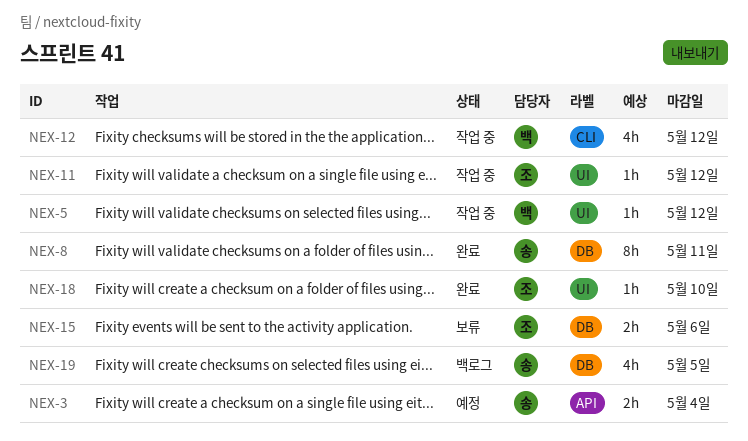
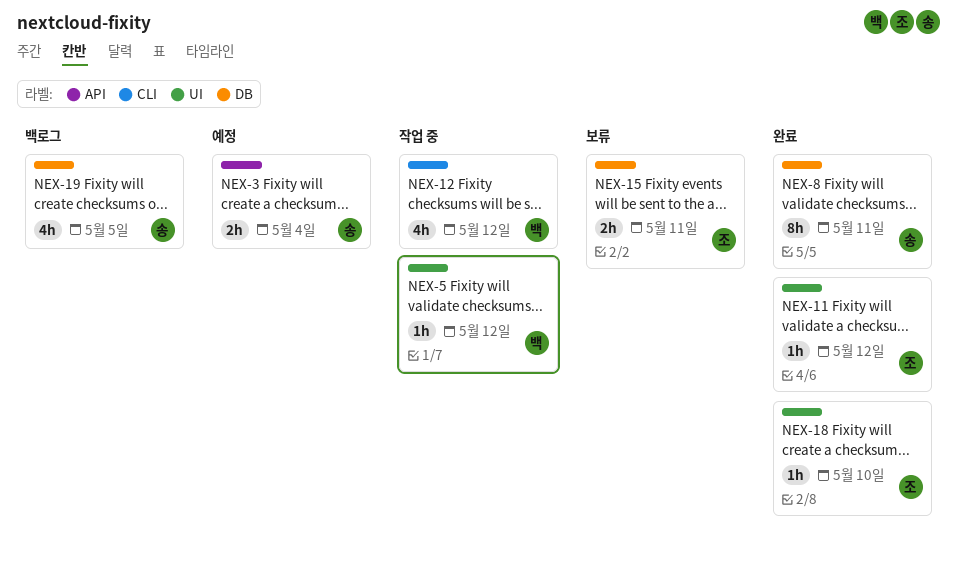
NEX-11, status: 작업 중 -> 완료
NEX-15, due: May 6 -> May 11

